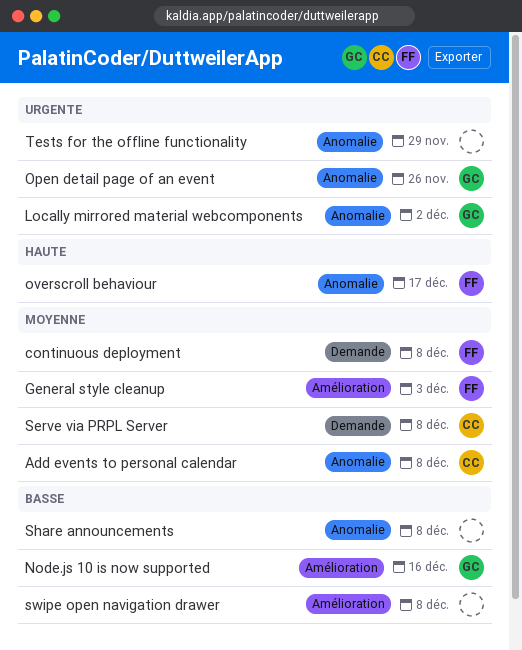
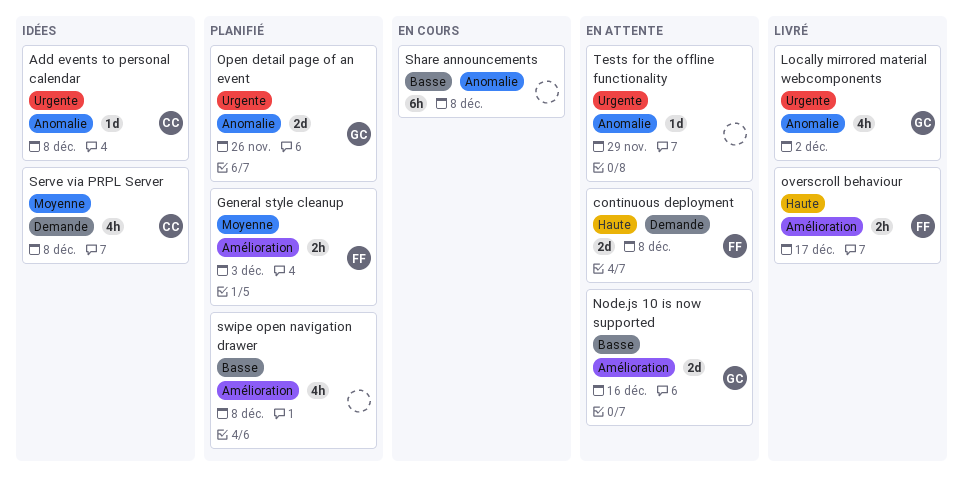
Add events to personal calendar, priority: Moyenne -> Urgente
continuous deployment, priority: Moyenne -> Haute
overscroll behaviour, label: Anomalie -> Amélioration

